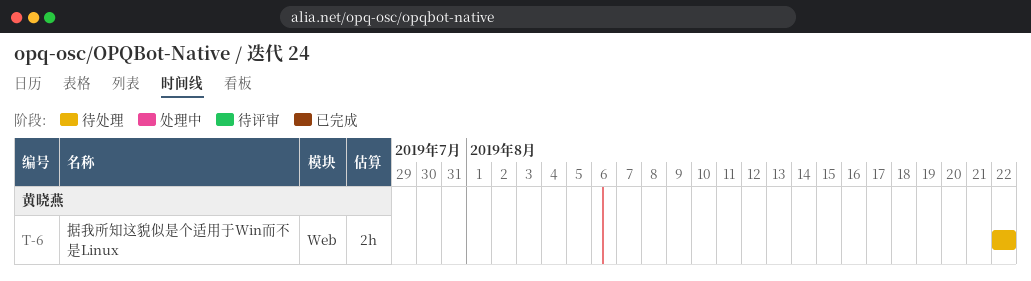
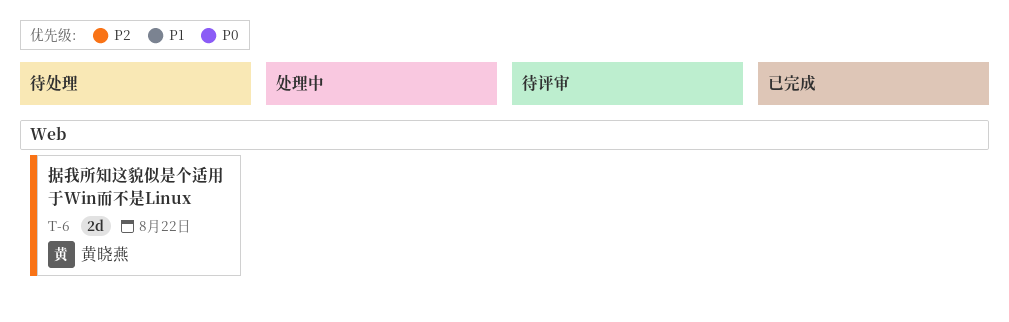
T-6, estimate: 2h -> 2d

